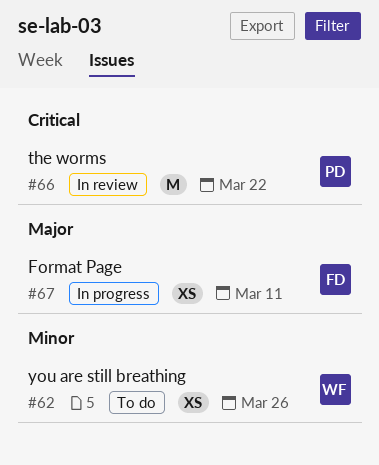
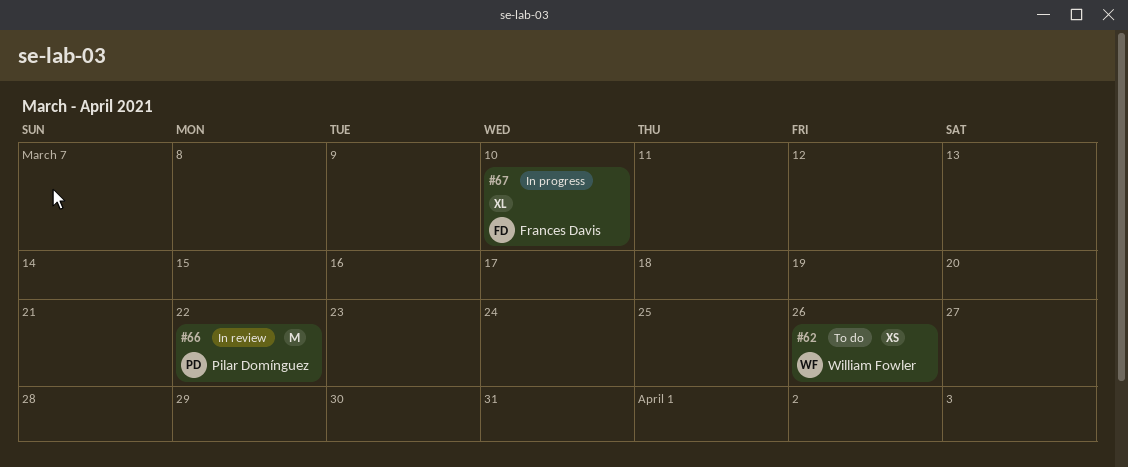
#67, estimate: XS -> XL
#67, due: Mar 11 -> Mar 10

